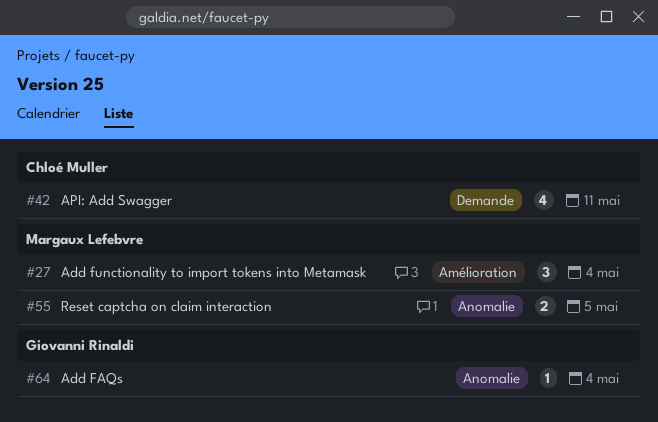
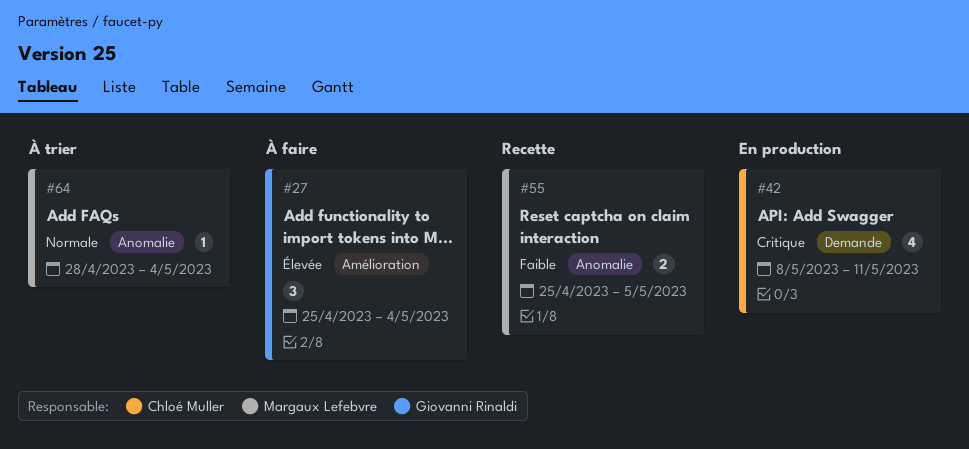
#27, owner: Margaux Lefebvre -> Giovanni Rinaldi
#64, owner: Giovanni Rinaldi -> Margaux Lefebvre

